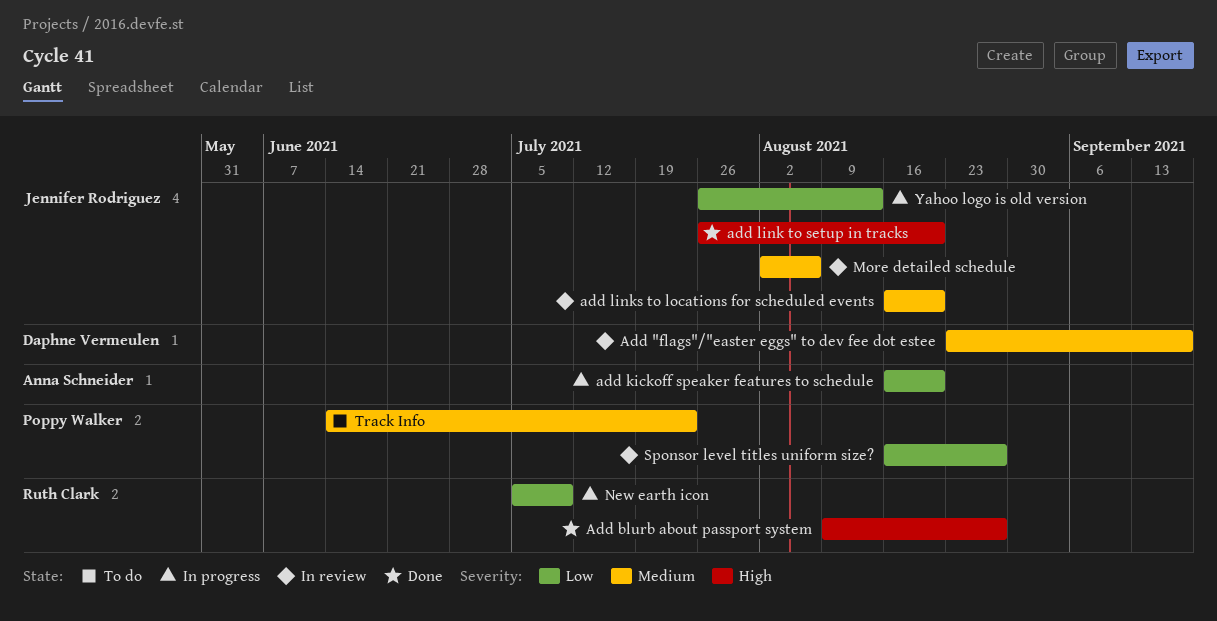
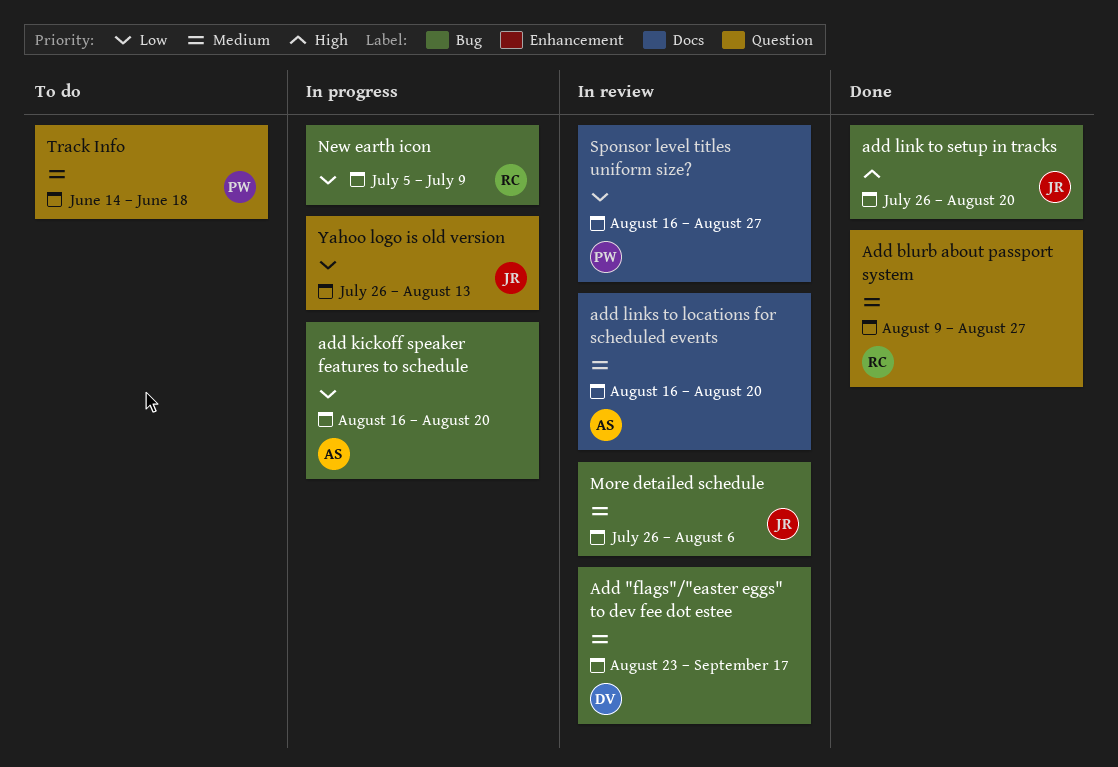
Add blurb about passport system, priority: High -> Medium
add links to locations for scheduled events, owner: Jennifer Rodriguez -> Anna Schneider
More detailed schedule, start: Aug 2 -> Jul 26
Track Info, due: Jul 23 -> Jun 18

